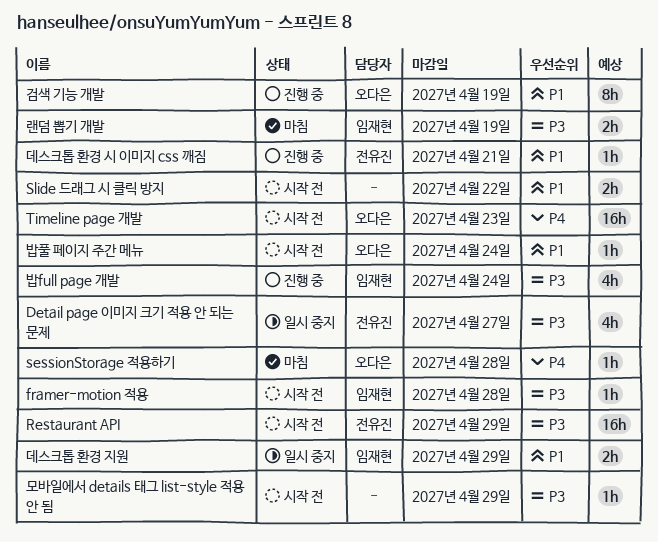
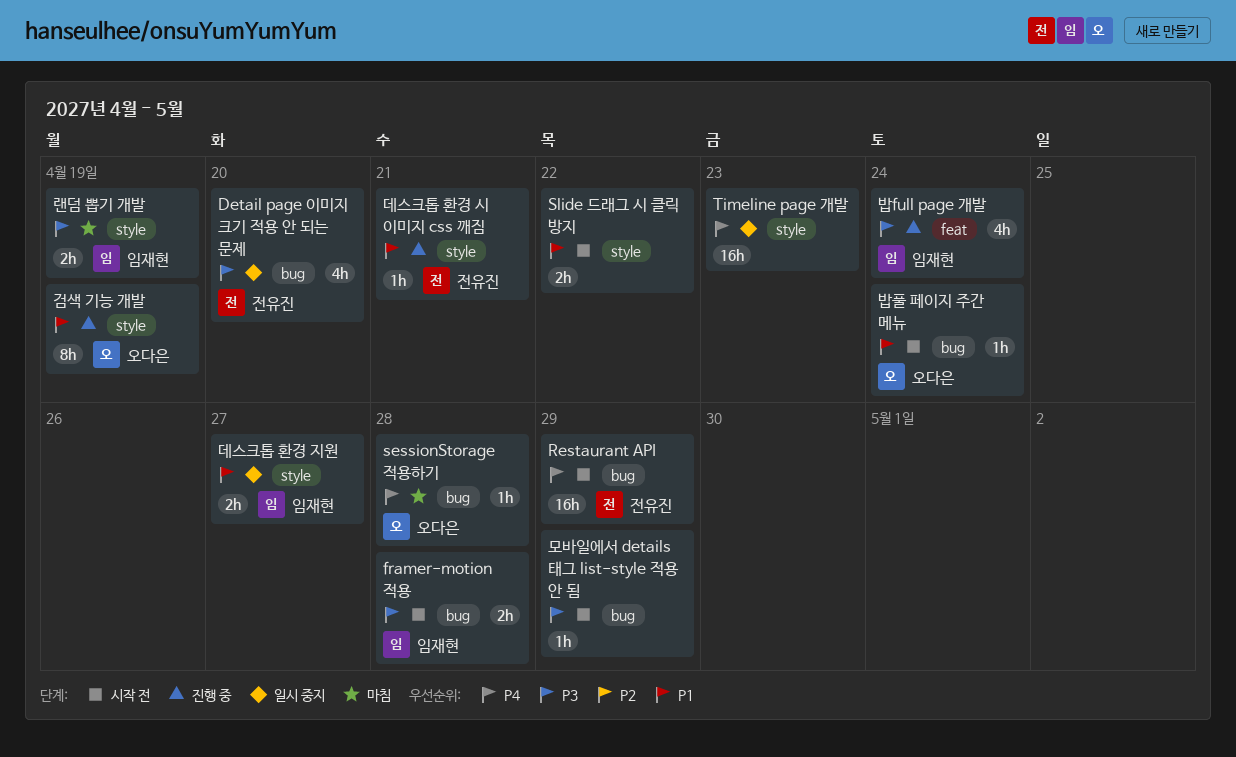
Detail page 이미지 크기 적용 안 되는 문제, due: Apr 27 -> Apr 20
framer-motion 적용, estimate: 1h -> 2h
Restaurant API, priority: P3 -> P4
Timeline page 개발, status: 시작 전 -> 일시 중지
Timeline page 개발, owner: 오다은 -> none
데스크톱 환경 지원, due: Apr 29 -> Apr 27

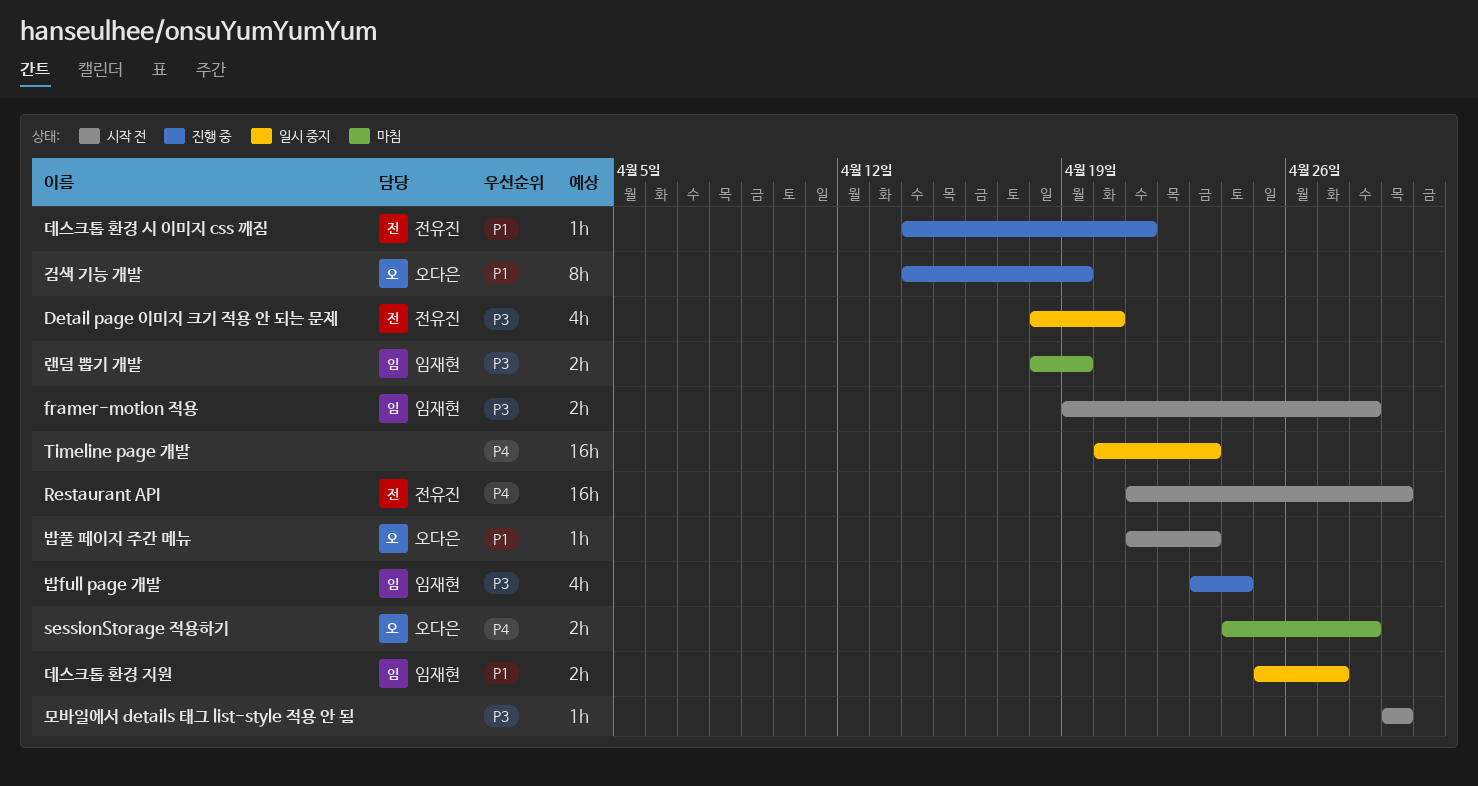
sessionStorage 적용하기, estimate: 1h -> 2h
Slide 드래그 시 클릭 방지: present -> none
밥풀 페이지 주간 메뉴, due: Apr 24 -> Apr 23

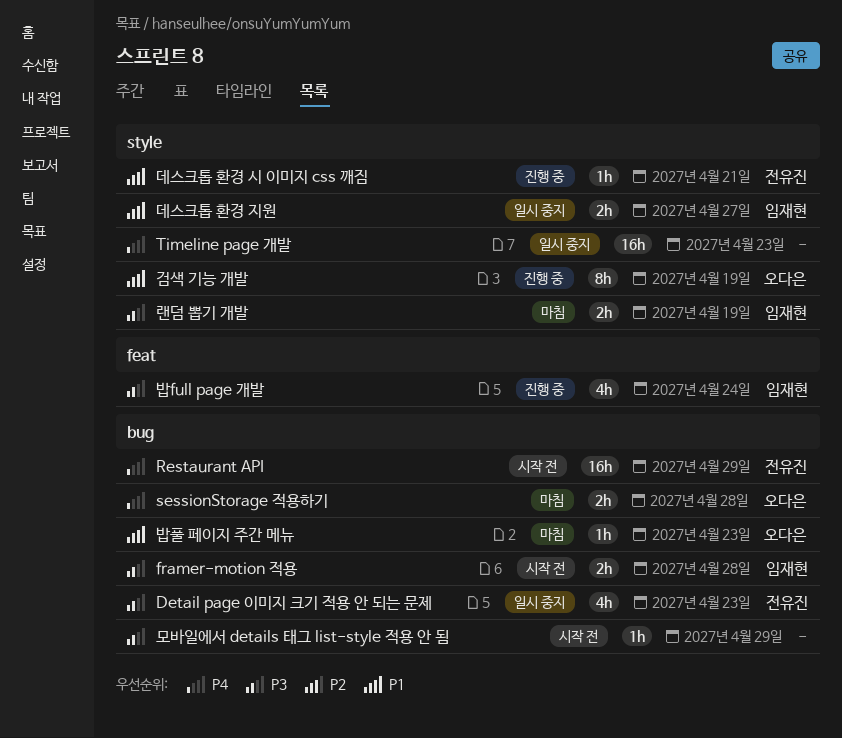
Detail page 이미지 크기 적용 안 되는 문제, due: Apr 20 -> Apr 23
밥풀 페이지 주간 메뉴, status: 시작 전 -> 마침

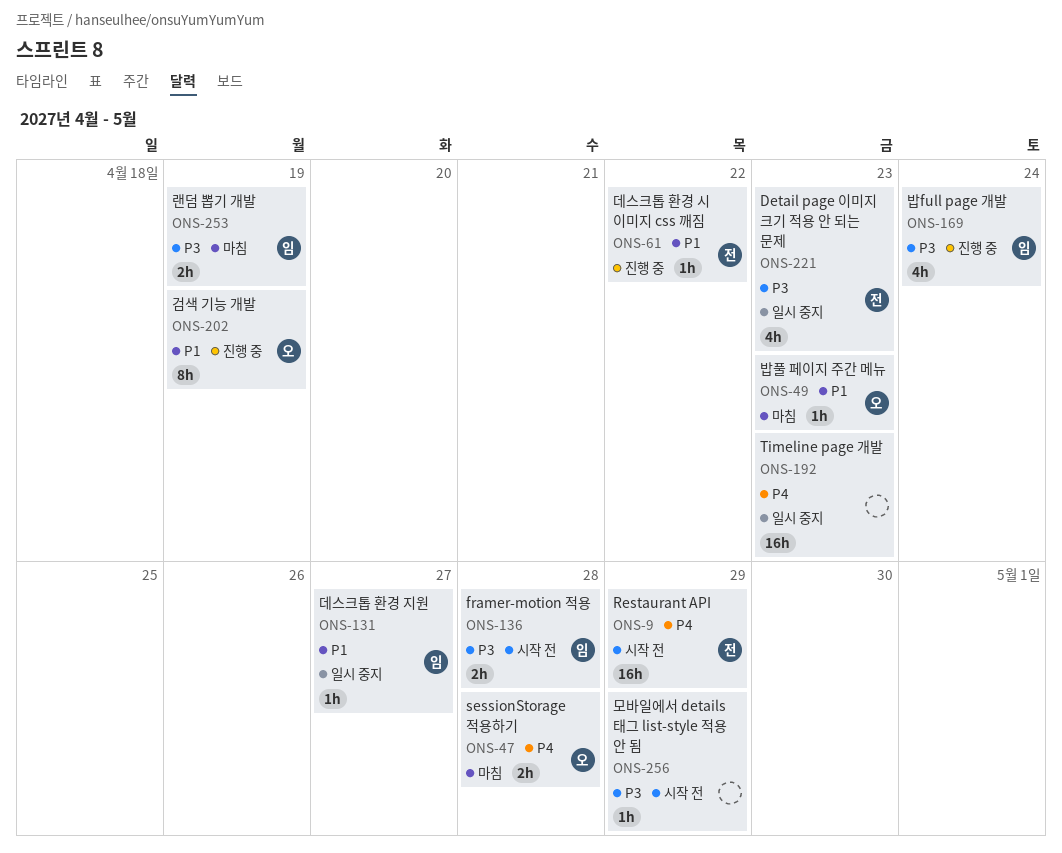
데스크톱 환경 시 이미지 css 깨짐, due: Apr 21 -> Apr 22
데스크톱 환경 지원, estimate: 2h -> 1h

